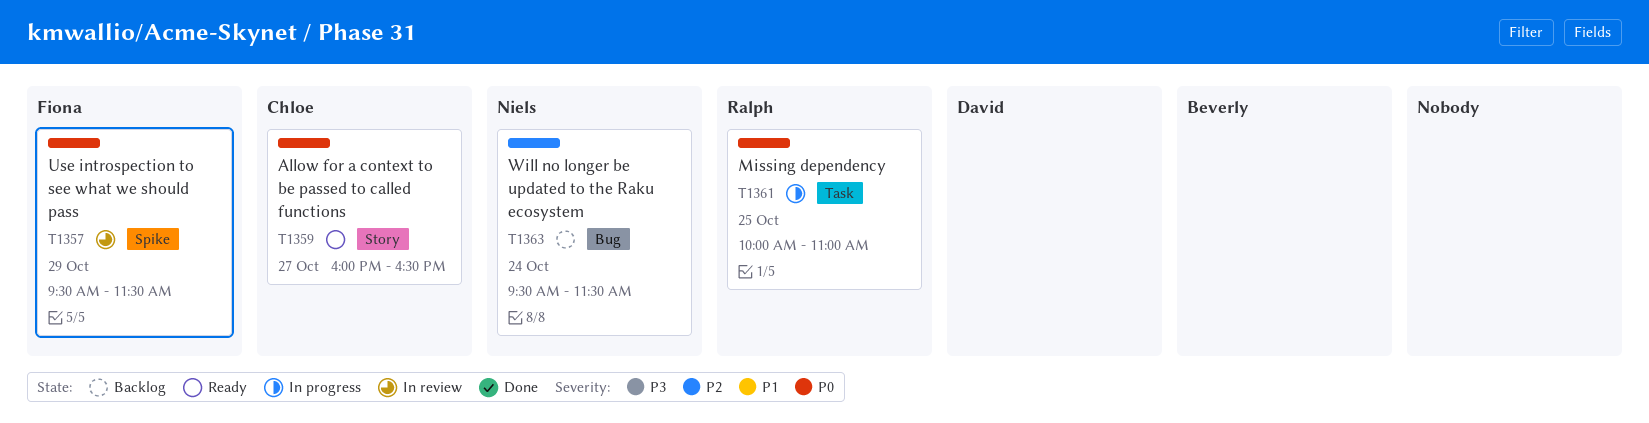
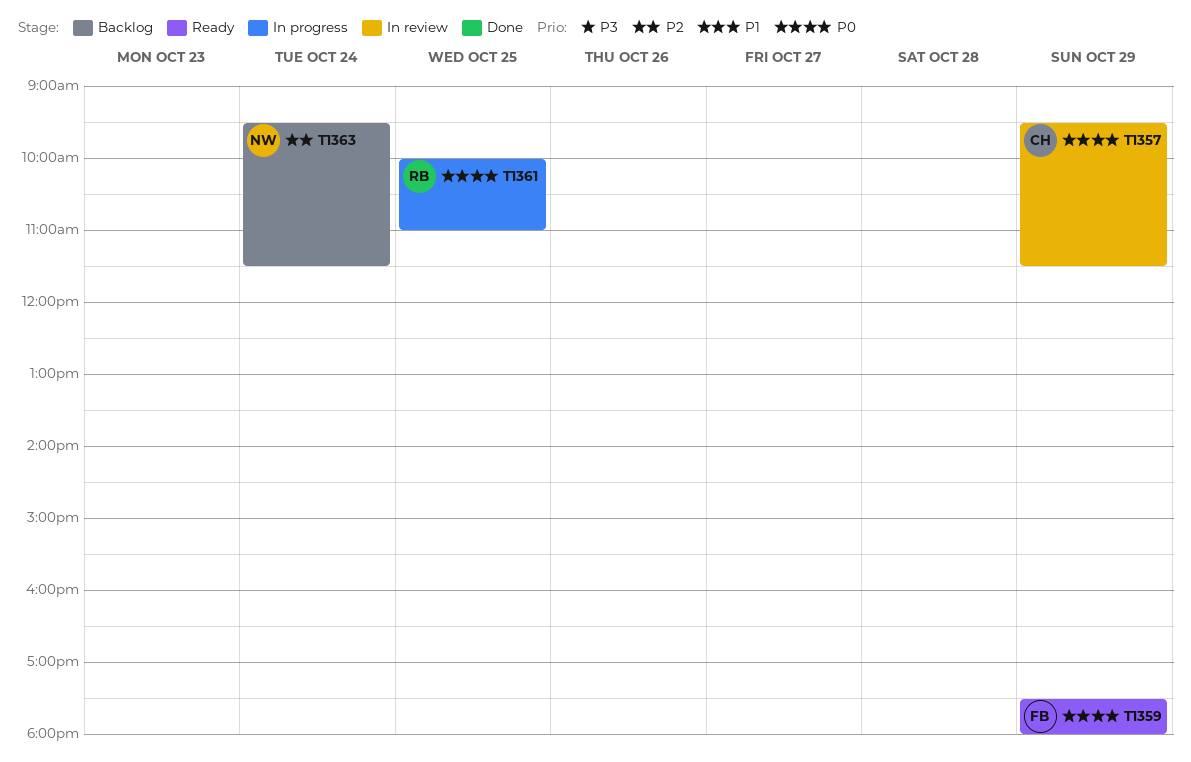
T1357, owner: Fiona -> Chloe
T1359, owner: Chloe -> Fiona
T1359, day: Oct 27 -> Oct 29
T1359, begins: 16:00 -> 17:30
T1359, ends: 16:30 -> 18:00

